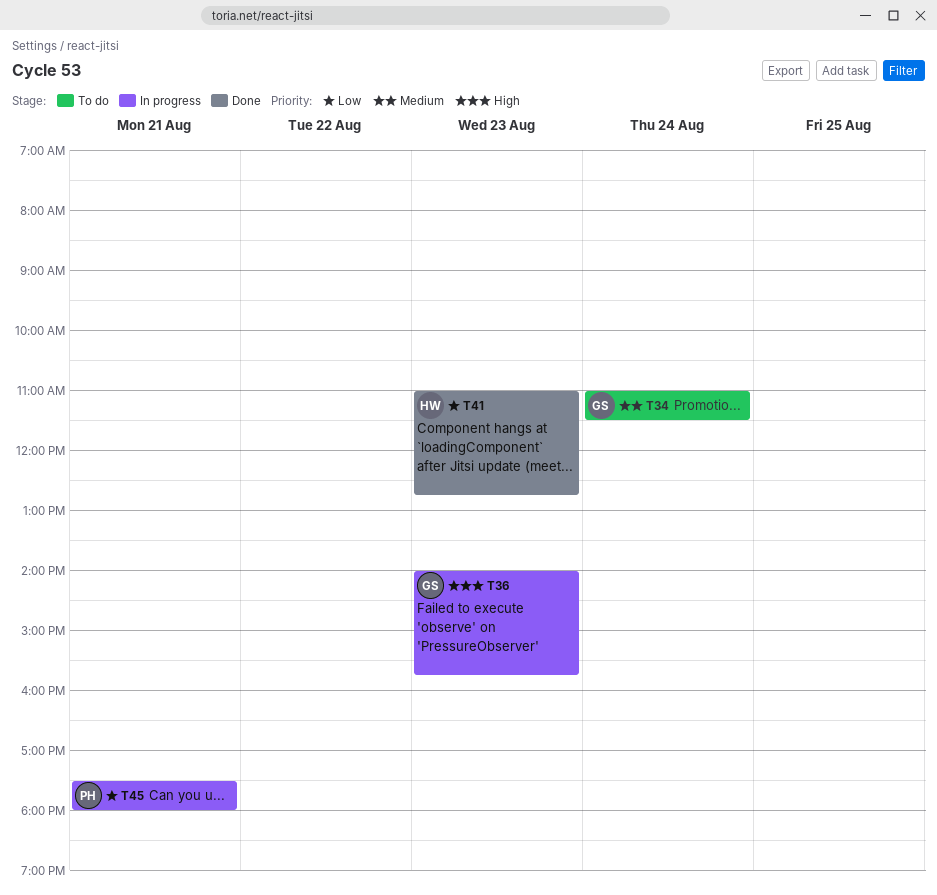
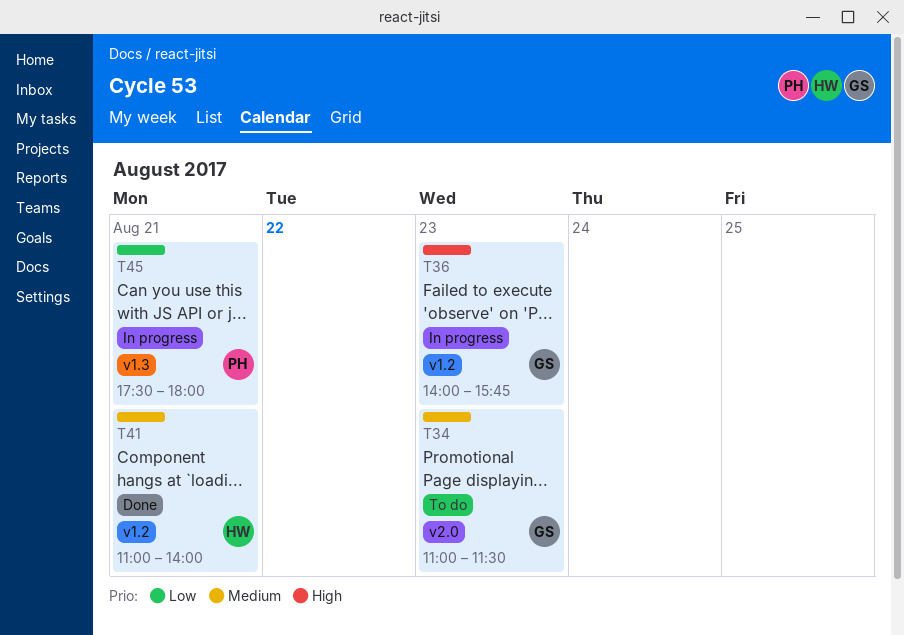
T34, day: Aug 24 -> Aug 23
T41, priority: Low -> Medium
T41, day: Aug 23 -> Aug 21
T41, ends: 12:45 -> 14:00

